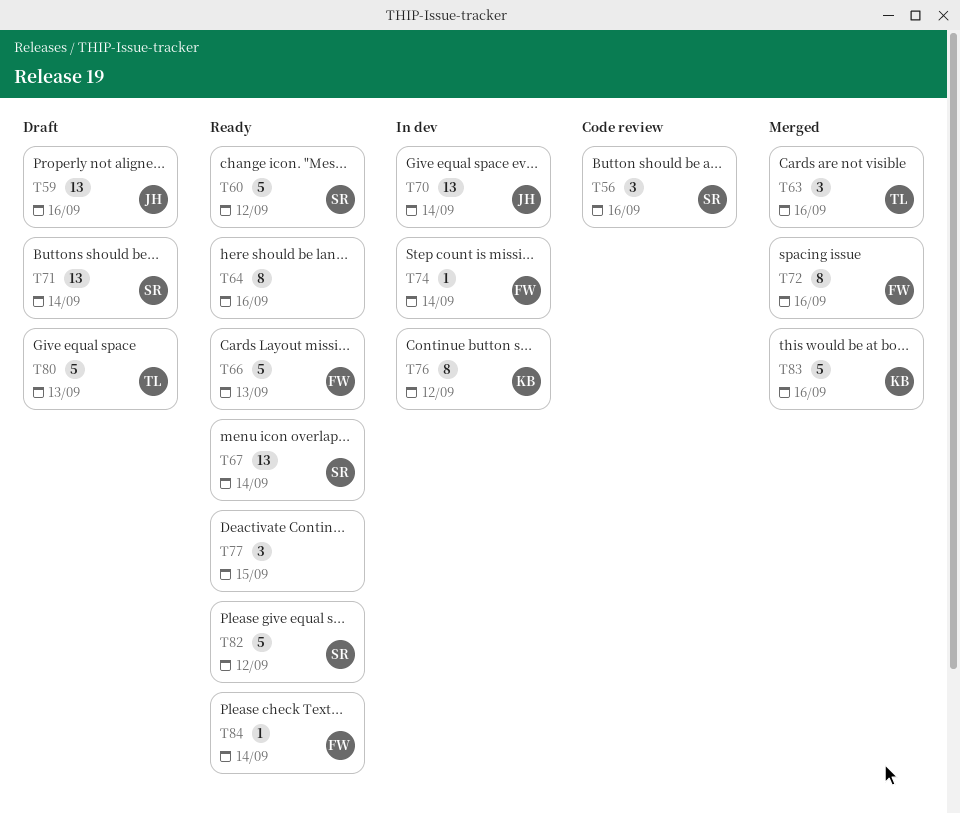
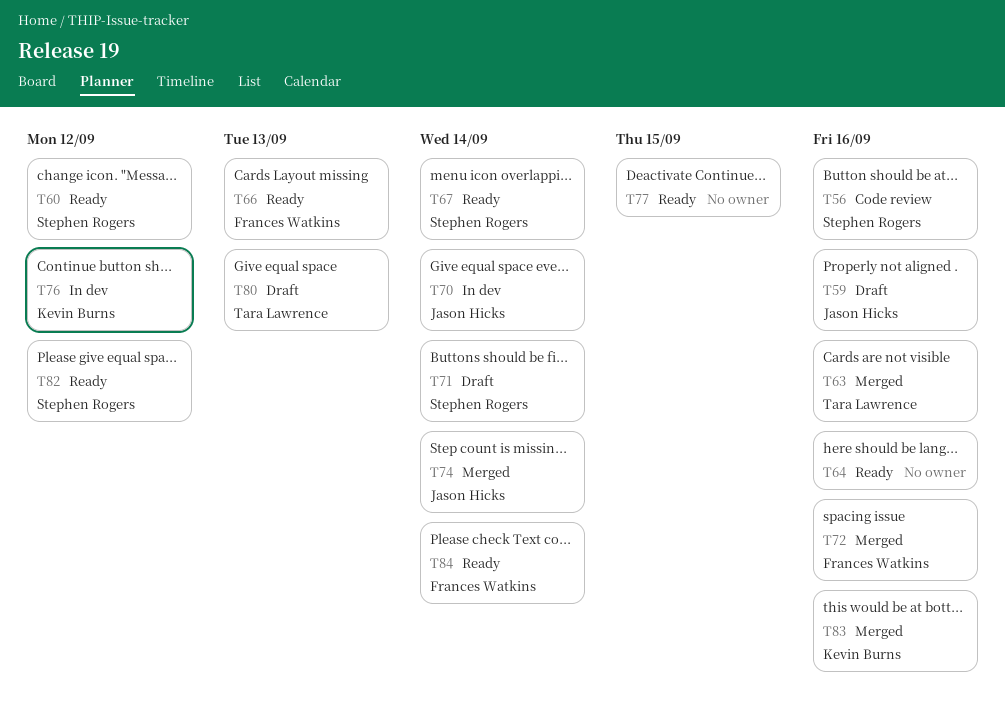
T74, status: In dev -> Merged
T74, owner: Frances Watkins -> Jason Hicks

